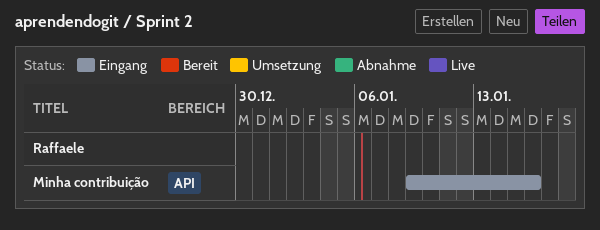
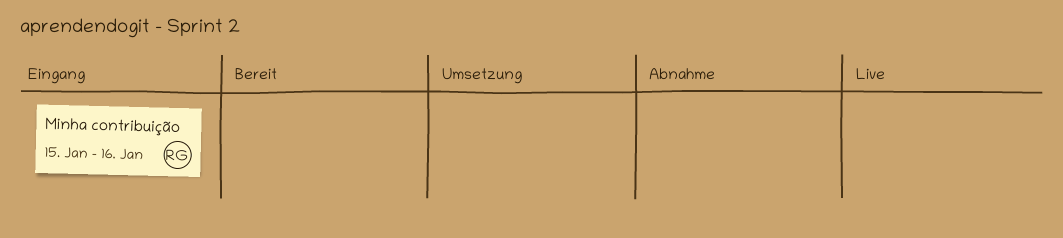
Minha contribuição, start: Jan 9 -> Jan 15

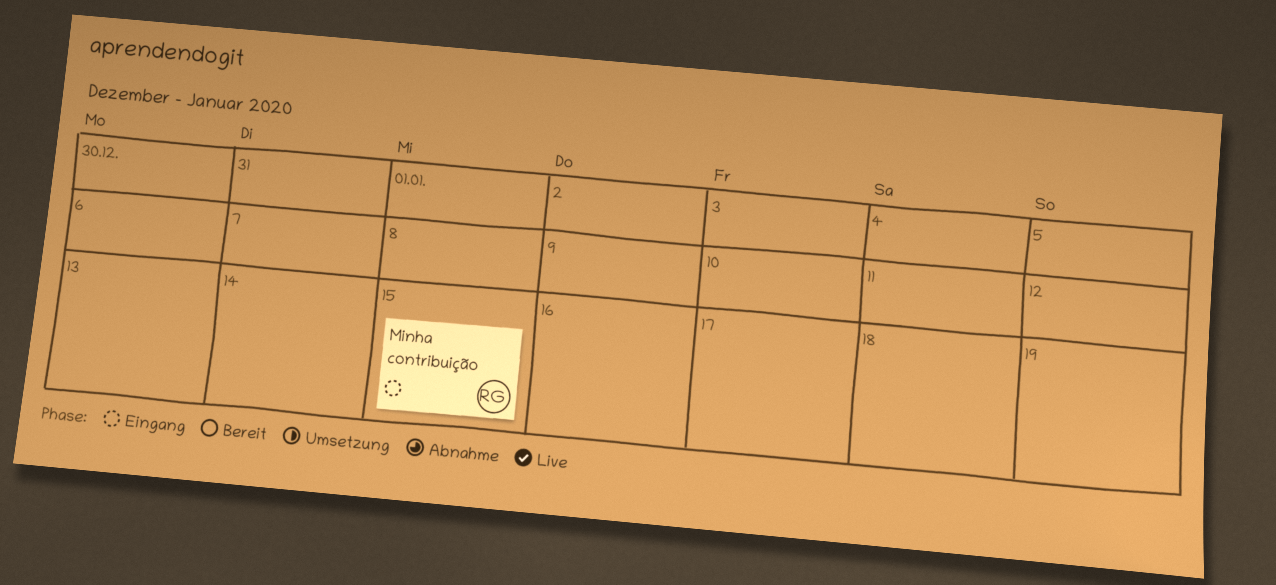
Minha contribuição, due: Jan 16 -> Jan 15

